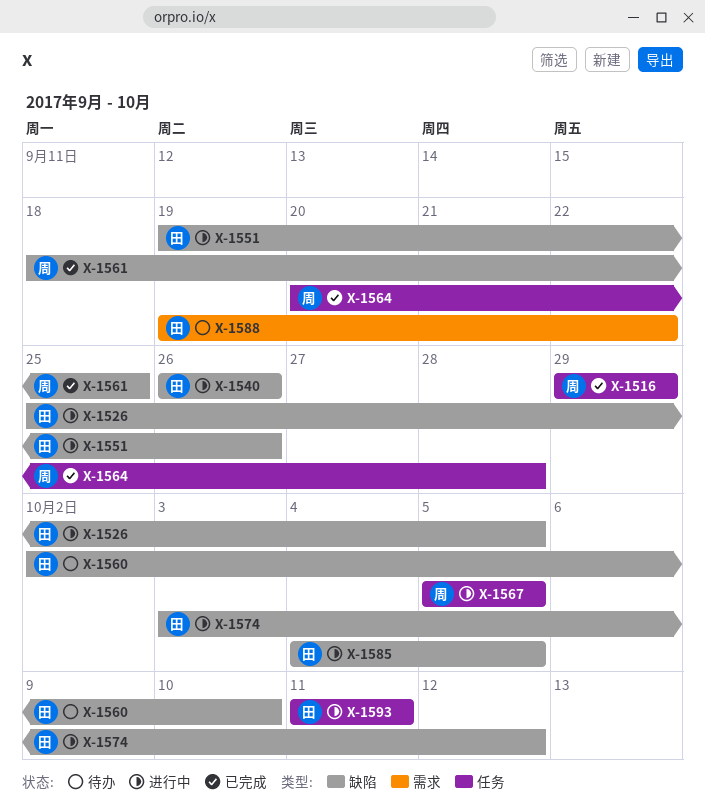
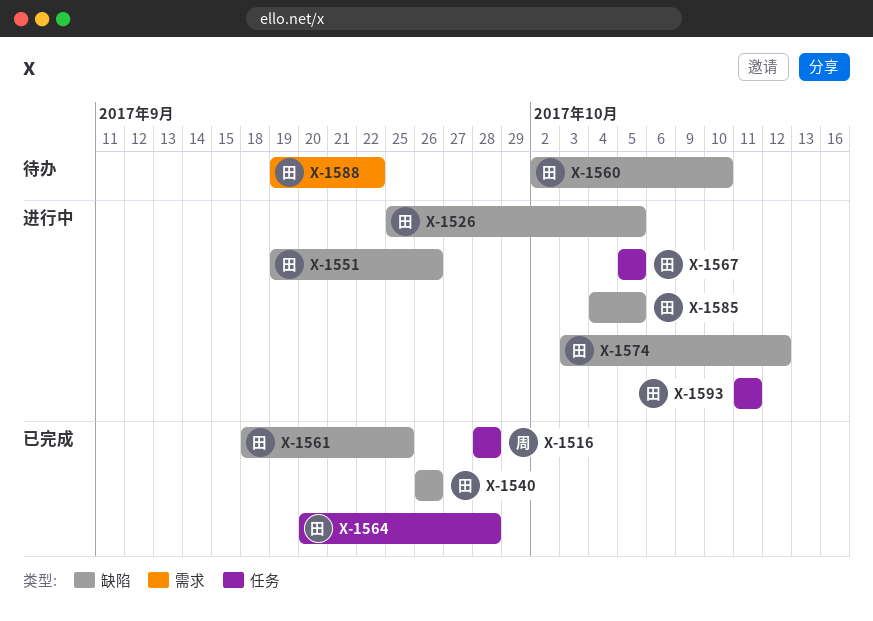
X-1516, start: Sep 29 -> Sep 28
X-1516, due: Sep 29 -> Sep 28
X-1540, status: 进行中 -> 已完成
X-1561, owner: 周 -> 田
X-1564, owner: 周 -> 田
X-1567, owner: 周 -> 田

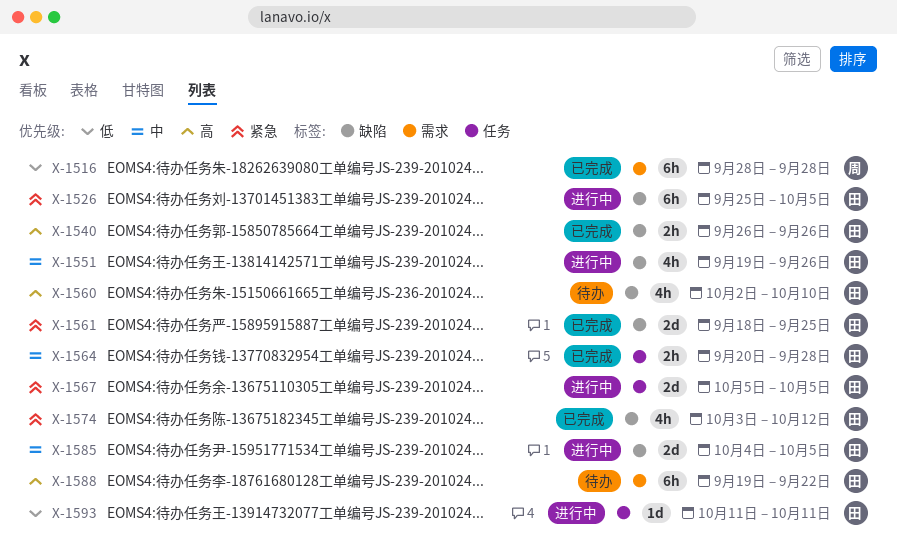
X-1516, label: 任务 -> 需求
X-1574, status: 进行中 -> 已完成

